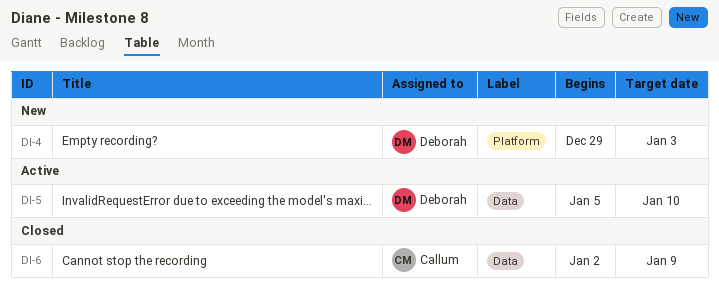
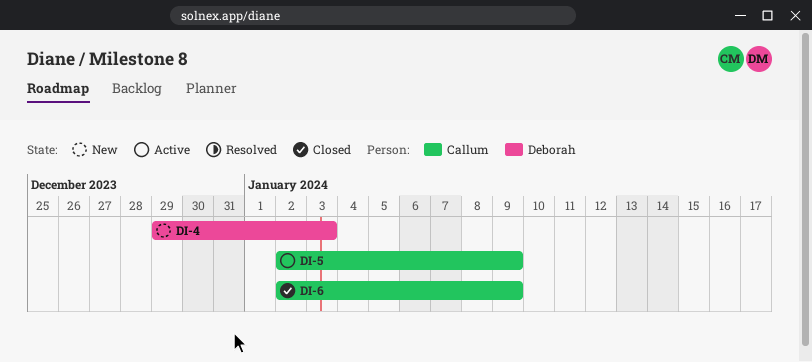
DI-5, owner: Deborah -> Callum
DI-5, start: Jan 5 -> Jan 2
DI-5, due: Jan 10 -> Jan 9

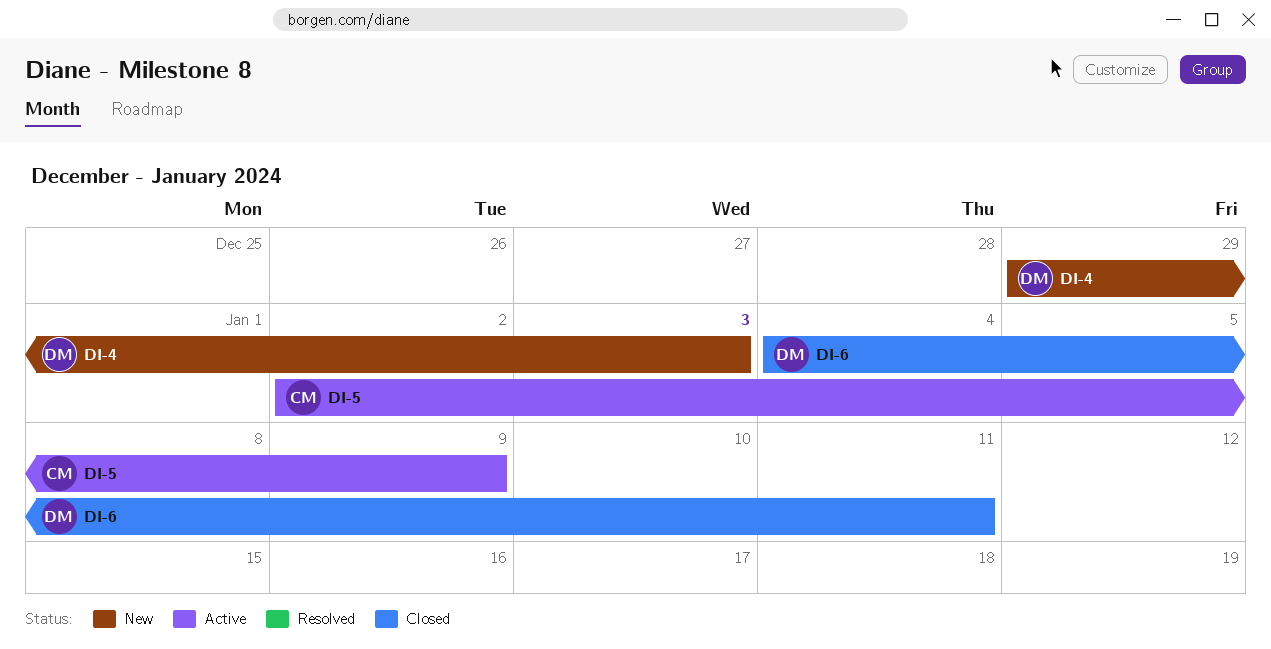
DI-6, owner: Callum -> Deborah
DI-6, start: Jan 2 -> Jan 4
DI-6, due: Jan 9 -> Jan 11

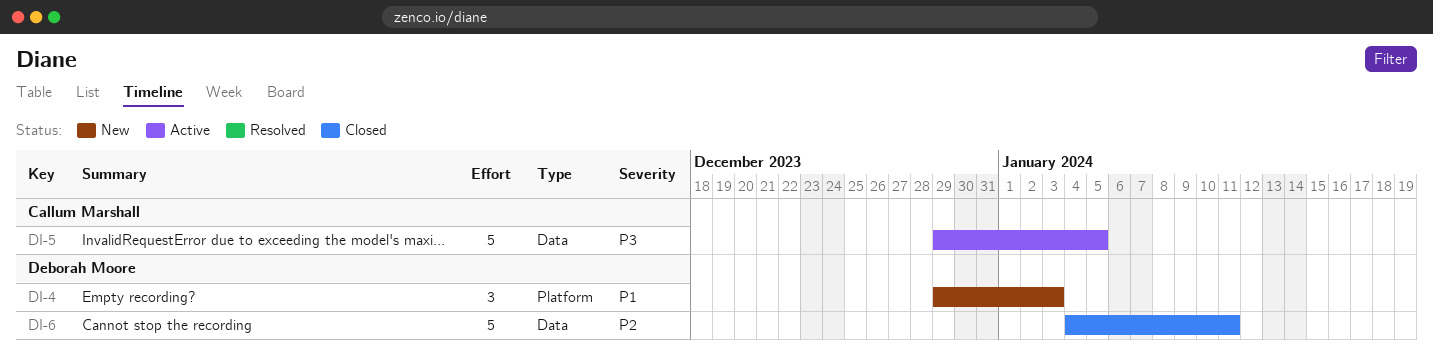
DI-5, start: Jan 2 -> Dec 29
DI-5, due: Jan 9 -> Jan 5

